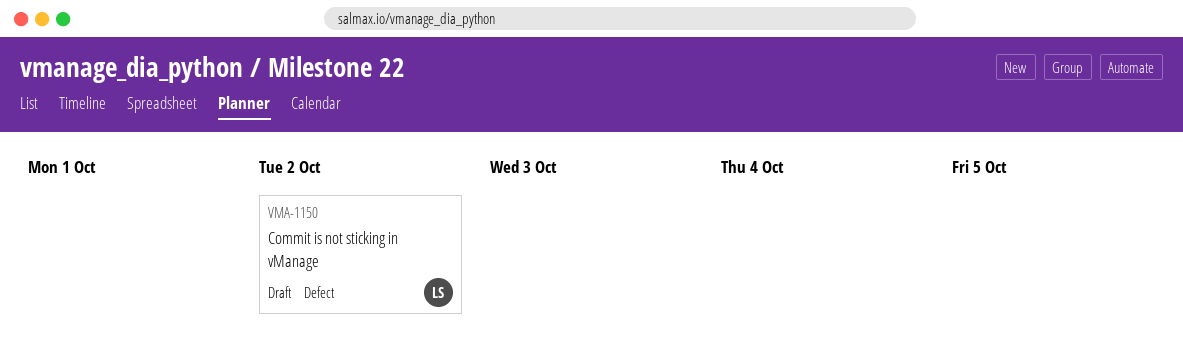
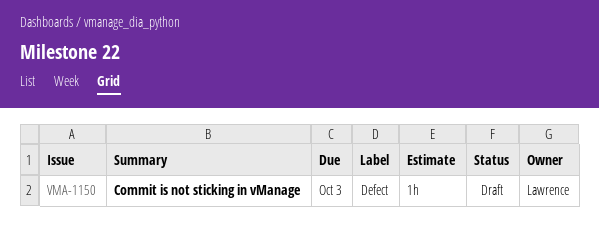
VMA-1150, due: Oct 2 -> Oct 3

